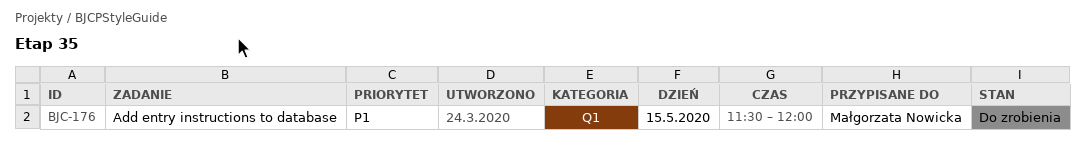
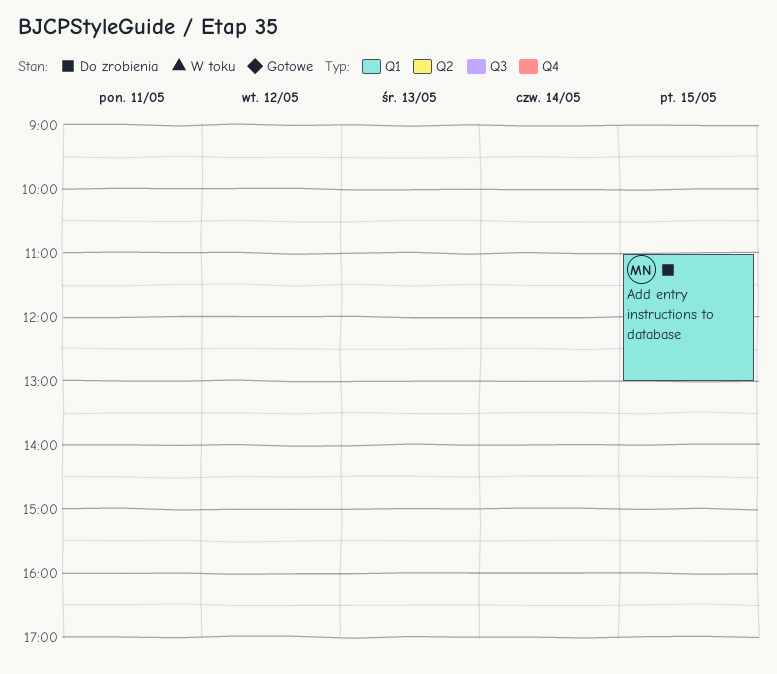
Add entry instructions to database, begins: 11:30 -> 11:00
Add entry instructions to database, ends: 12:00 -> 13:00

